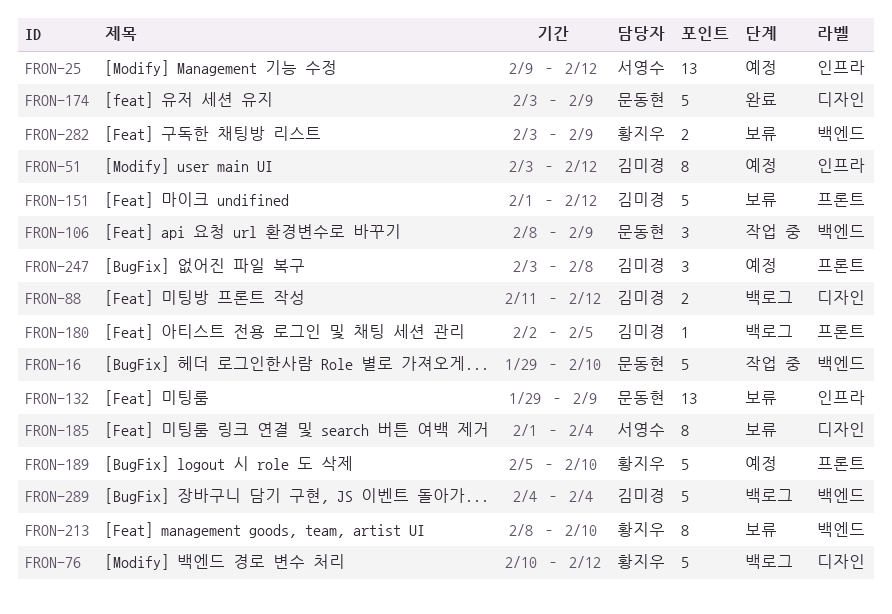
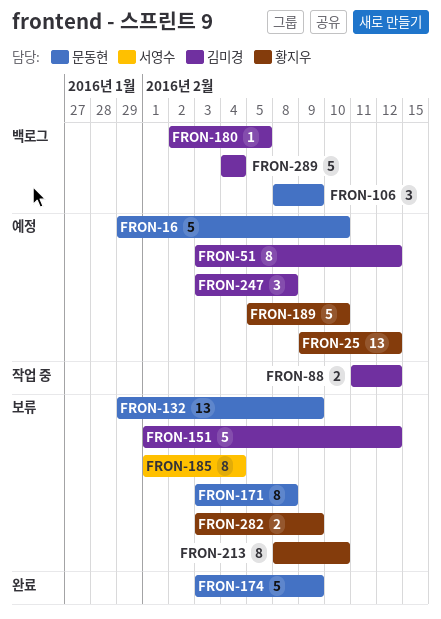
FRON-16, status: 작업 중 -> 예정
FRON-25, owner: 서영수 -> 황지우
FRON-76: present -> none
FRON-88, status: 백로그 -> 작업 중
FRON-106, status: 작업 중 -> 백로그
FRON-171: none -> present

